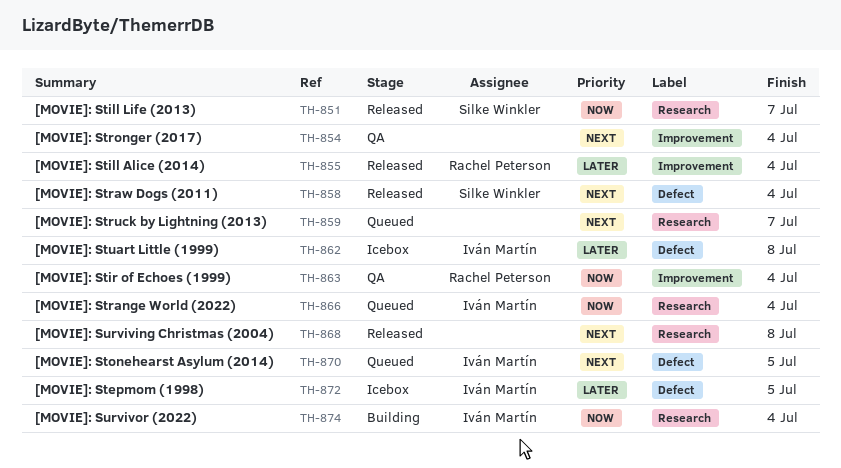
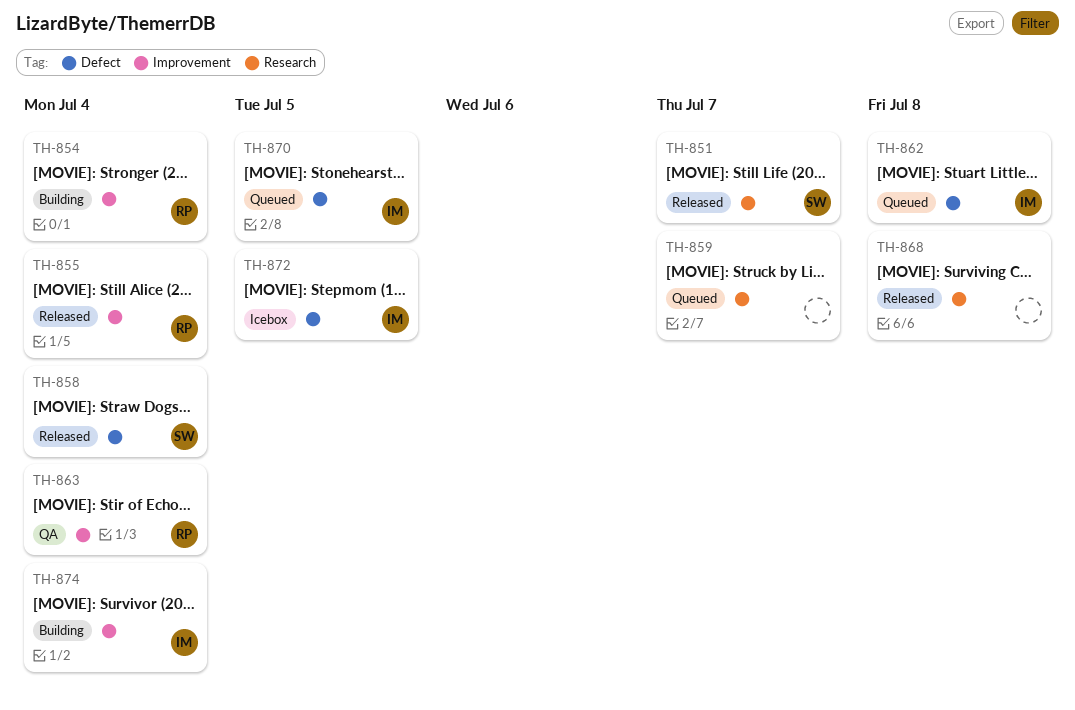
TH-854, status: QA -> Building
TH-854, owner: none -> Rachel Peterson
TH-862, status: Icebox -> Queued
TH-866: present -> none
TH-874, label: Research -> Improvement

